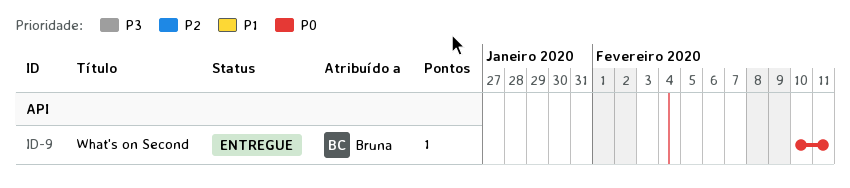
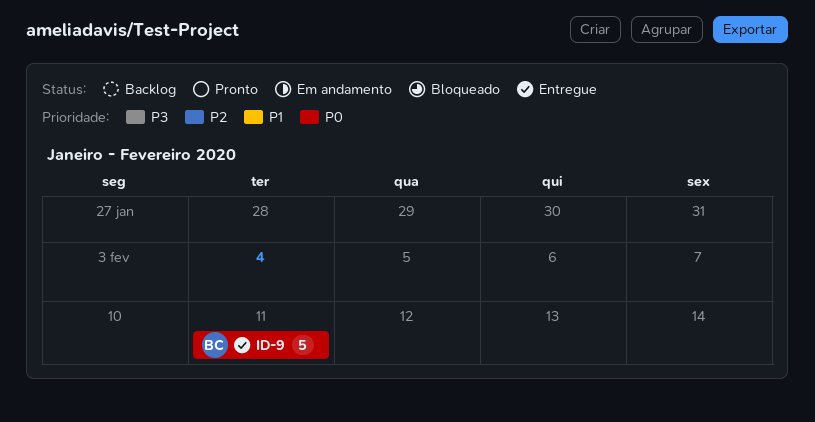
ID-9, estimate: 1 -> 5
ID-9, start: Feb 10 -> Feb 11

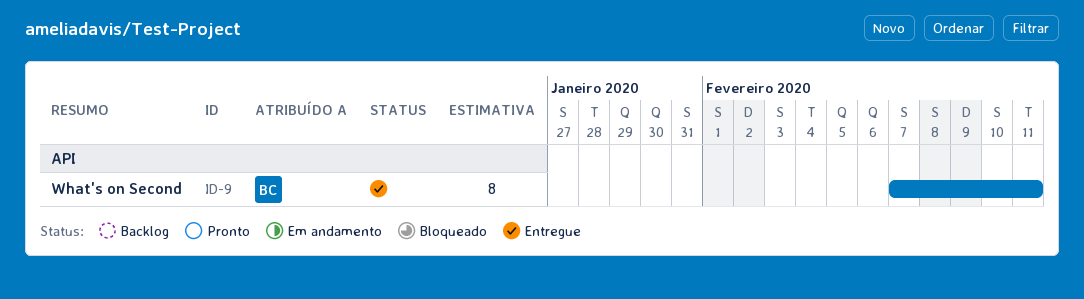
ID-9, estimate: 5 -> 8
ID-9, start: Feb 11 -> Feb 7

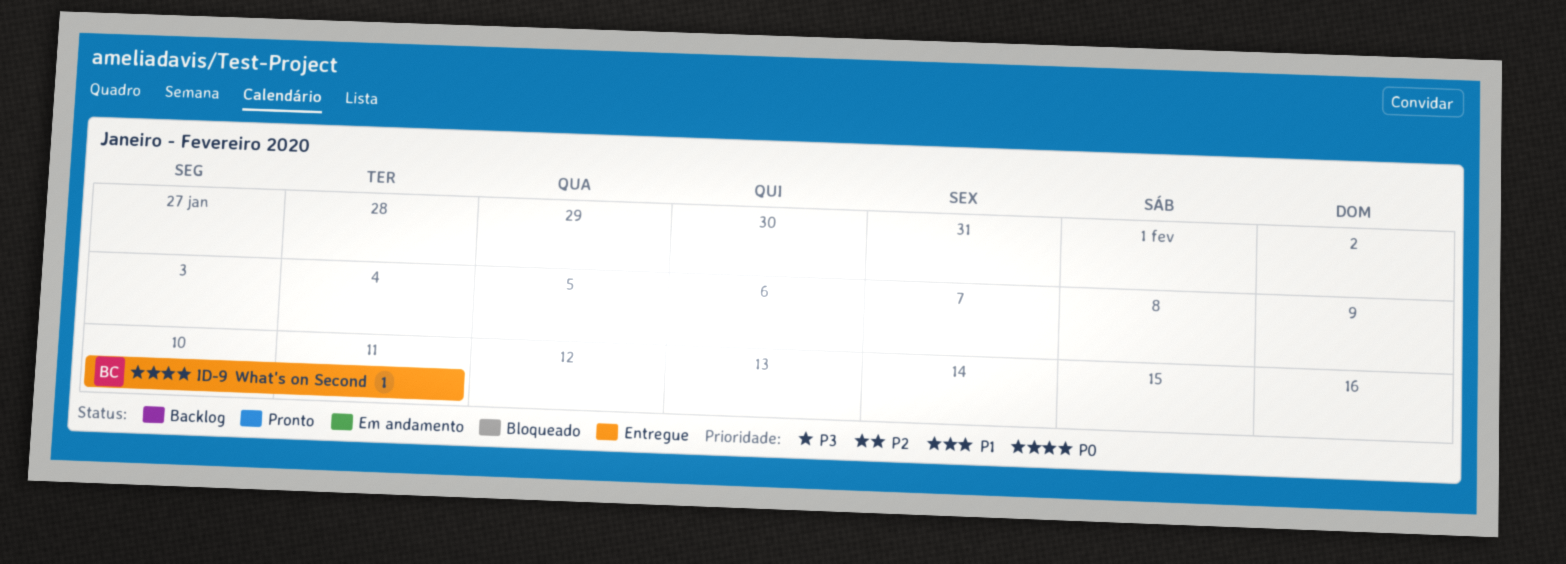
ID-9, estimate: 8 -> 1
ID-9, start: Feb 7 -> Feb 10

